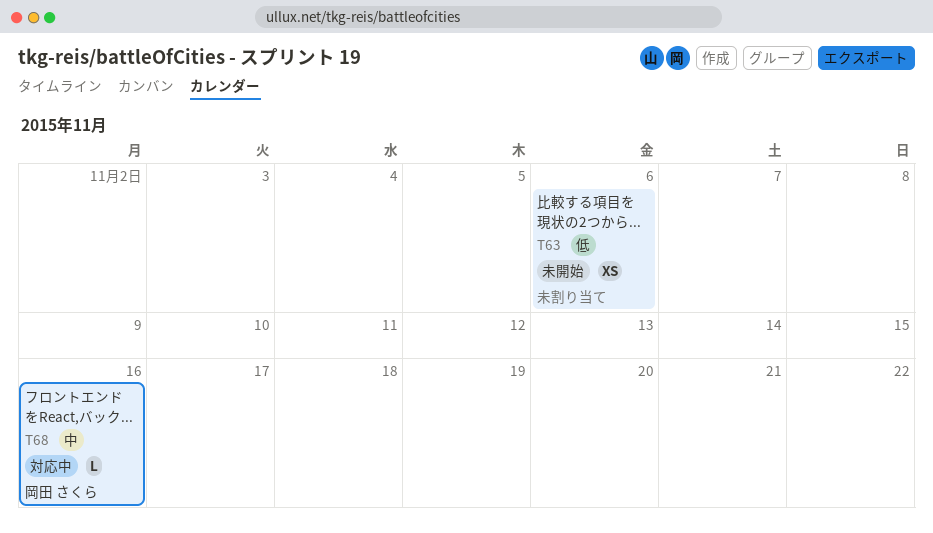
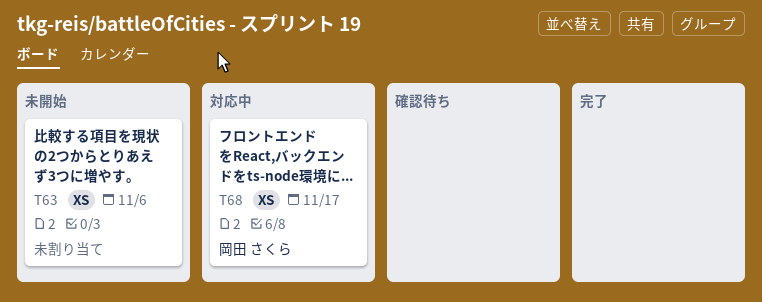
T68, estimate: L -> XS
T68, due: Nov 16 -> Nov 17

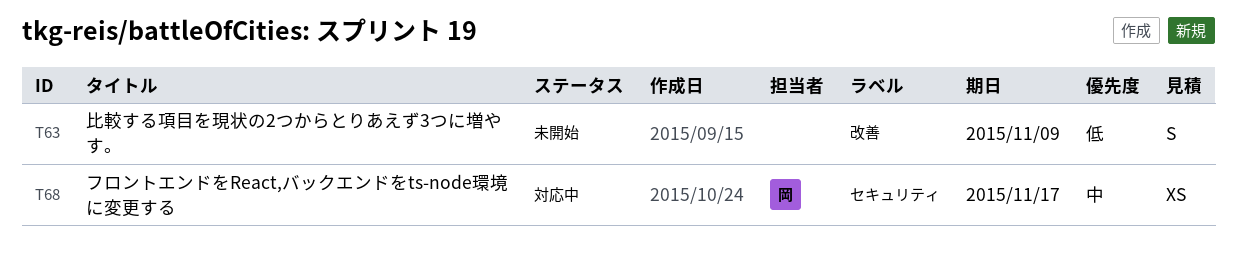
T63, estimate: XS -> S
T63, due: Nov 6 -> Nov 9

